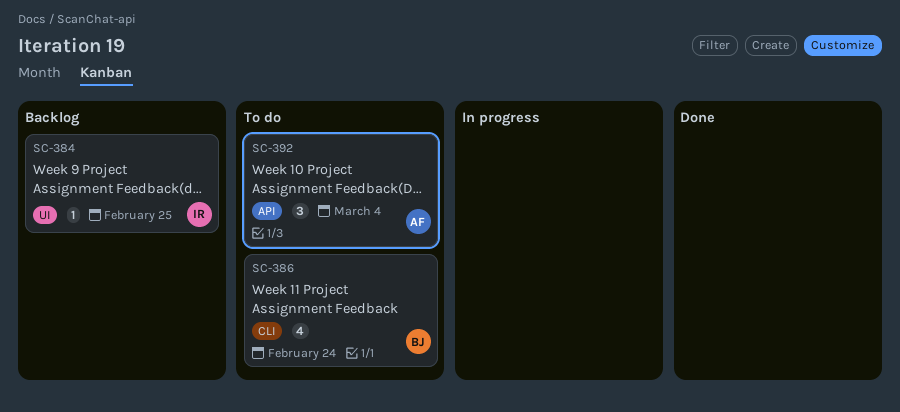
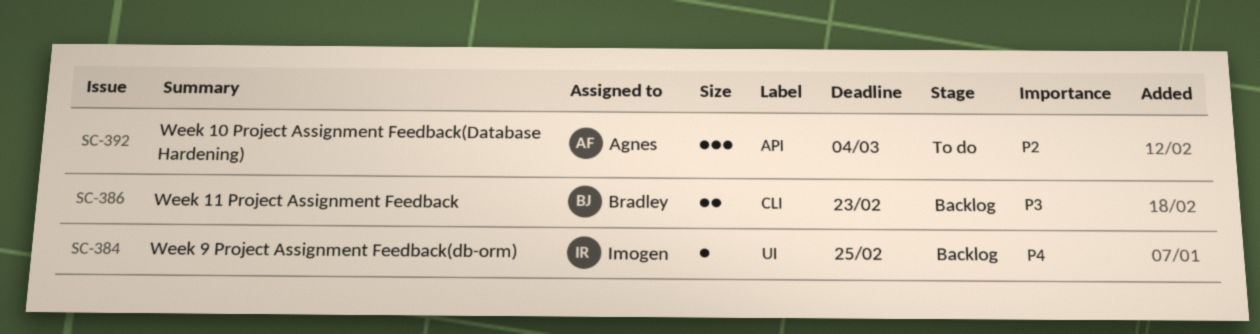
SC-386, status: To do -> Backlog
SC-386, estimate: 4 -> 2
SC-386, due: Feb 24 -> Feb 23

